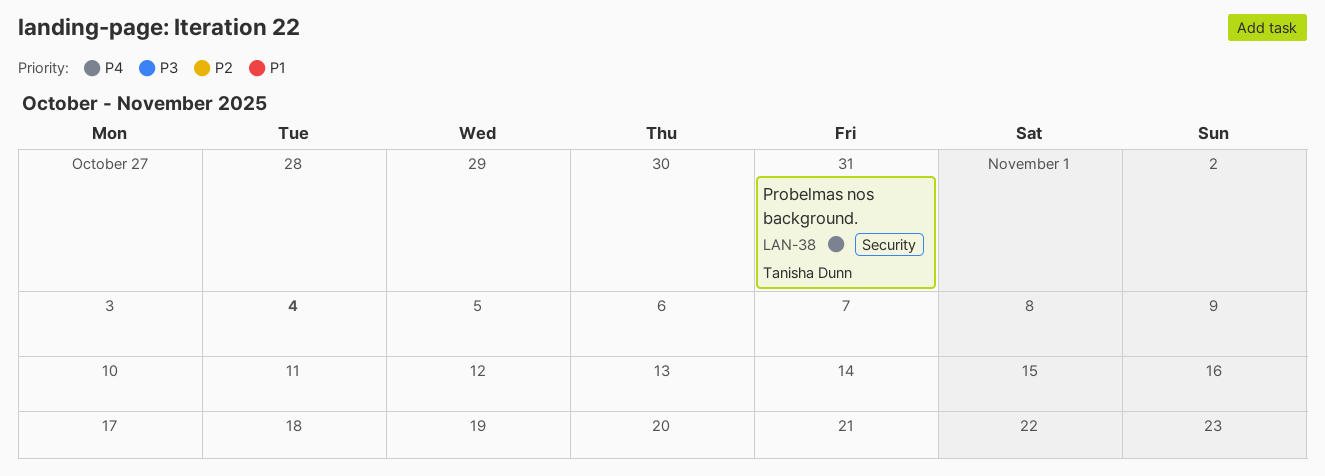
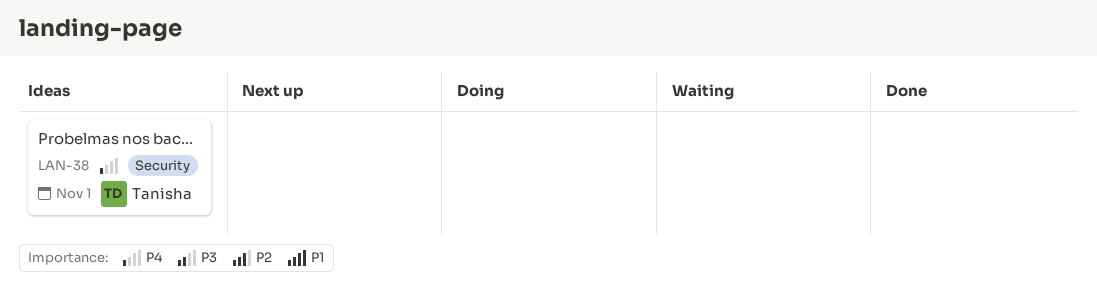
LAN-38, due: Oct 31 -> Nov 1

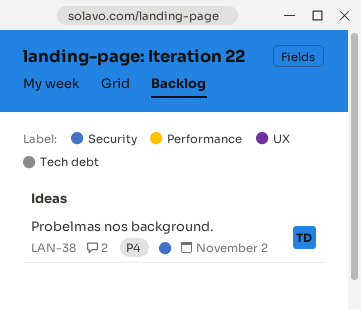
LAN-38, due: Nov 1 -> Nov 2

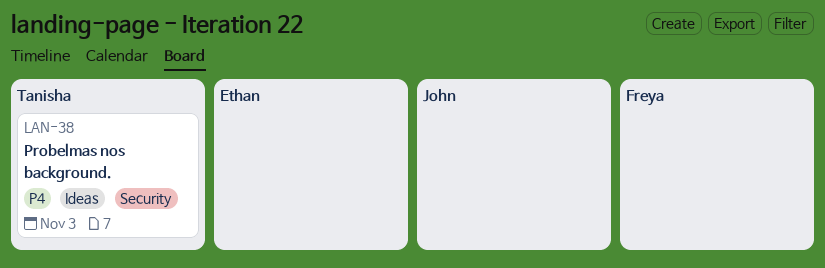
LAN-38, due: Nov 2 -> Nov 3

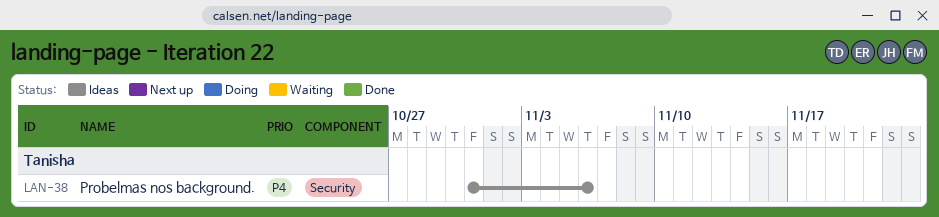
LAN-38, due: Nov 3 -> Nov 6

